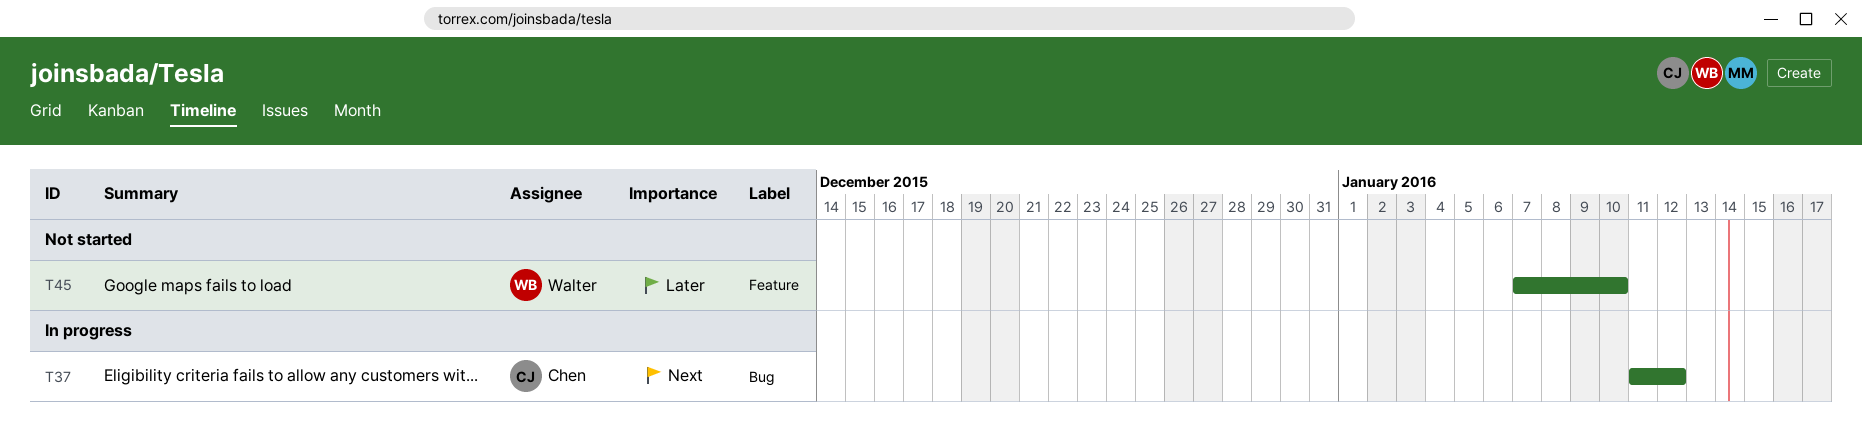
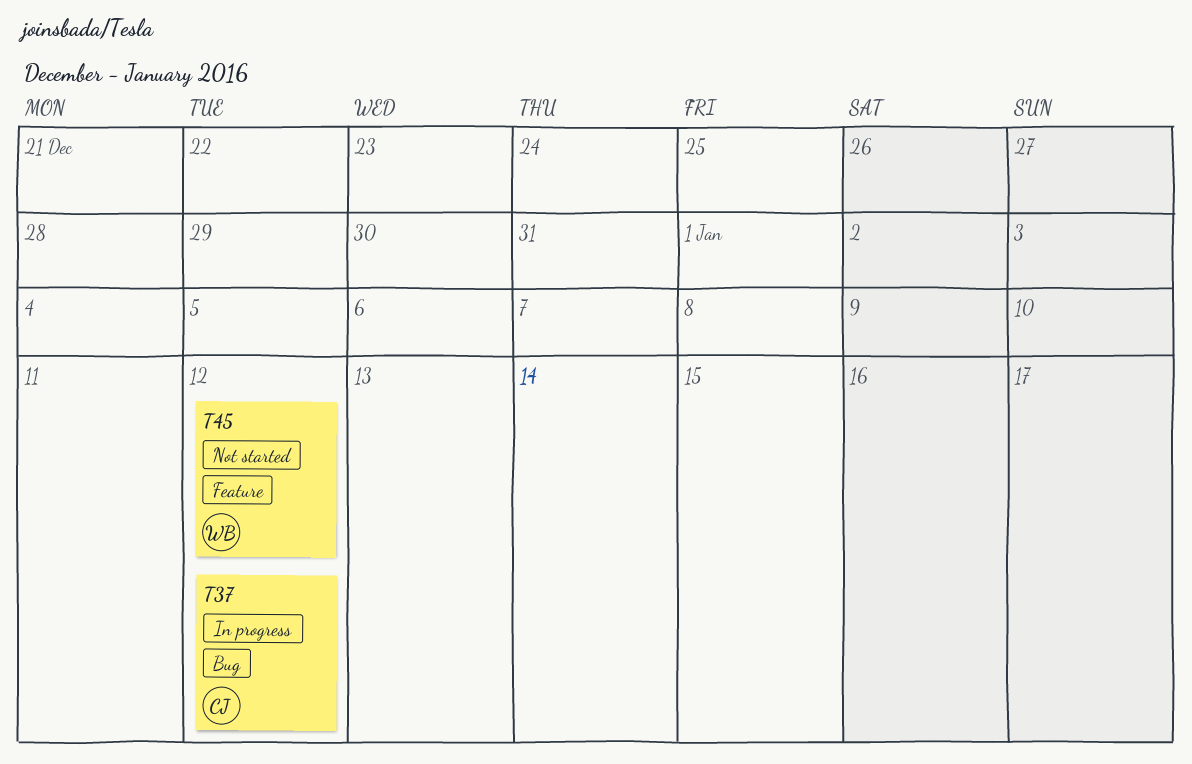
T45, due: Jan 10 -> Jan 12

